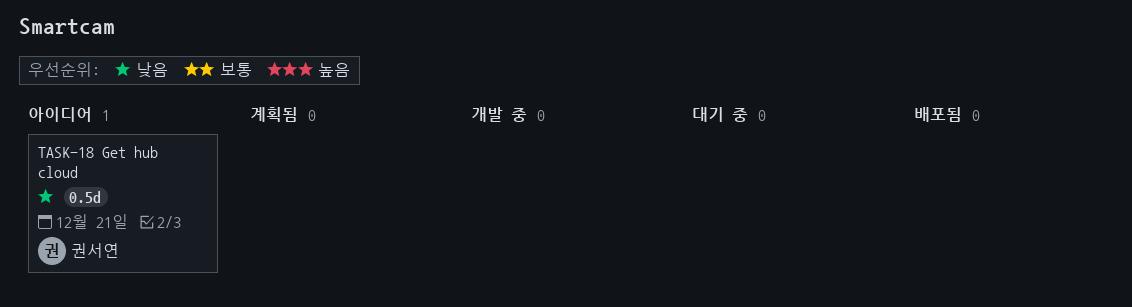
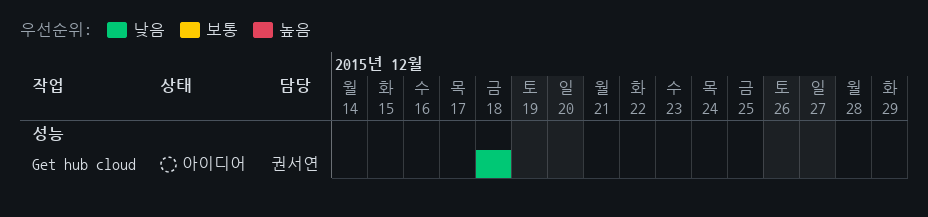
Get hub cloud, due: Dec 21 -> Dec 18

